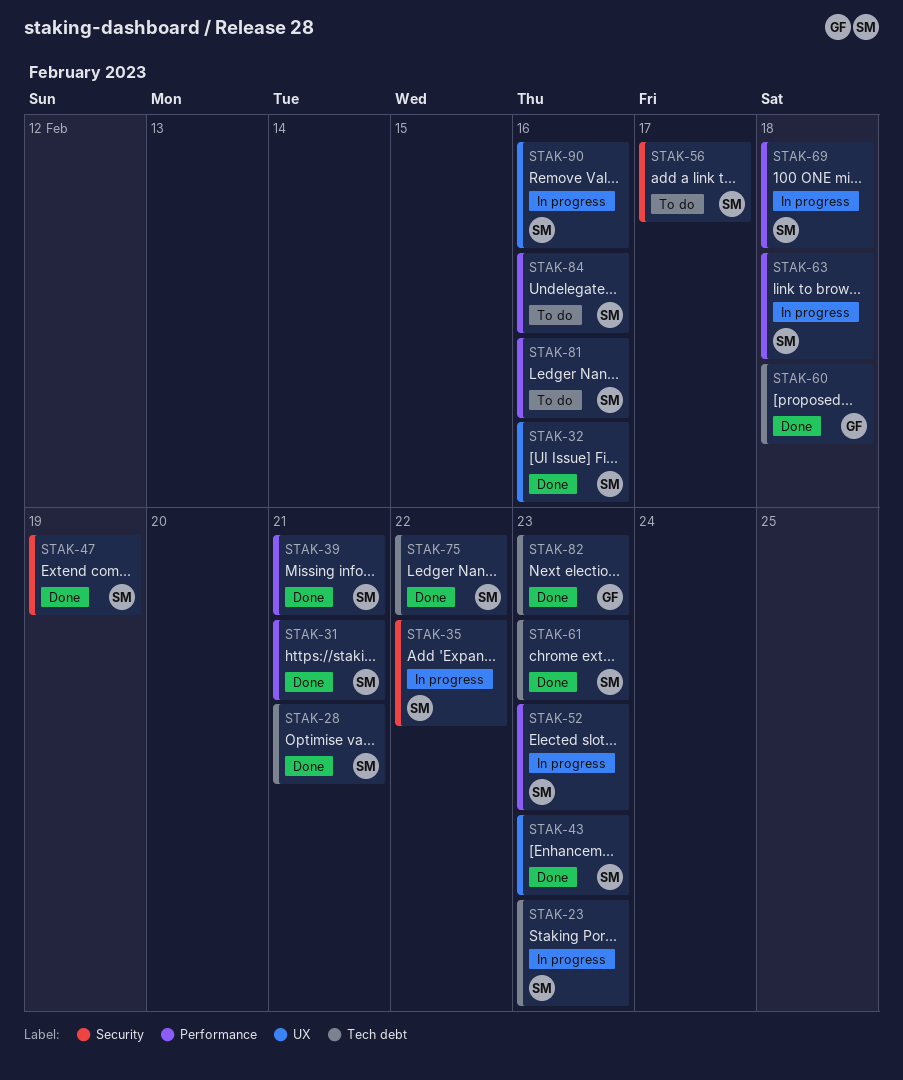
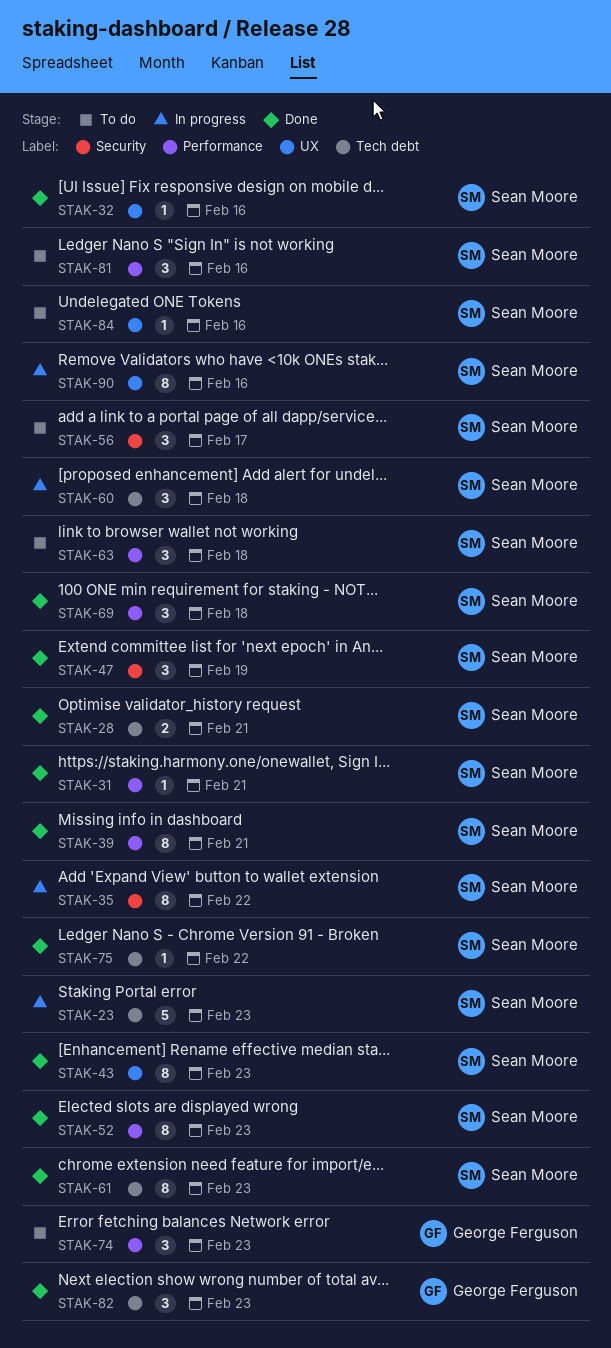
STAK-52, status: In progress -> Done
STAK-60, status: Done -> In progress
STAK-60, owner: George Ferguson -> Sean Moore
STAK-63, status: In progress -> To do
STAK-69, status: In progress -> Done
STAK-74: none -> present
STAK-84, label: Performance -> UX

